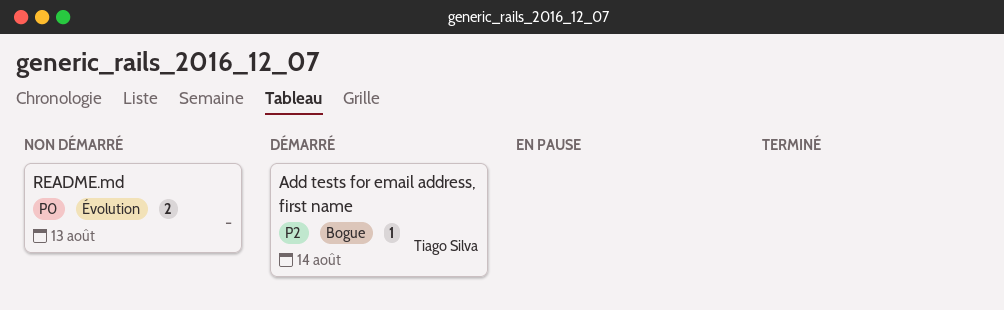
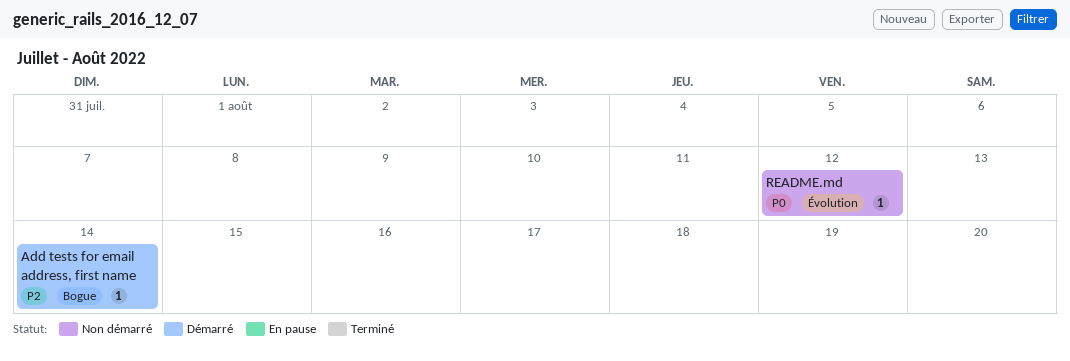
README.md, estimate: 2 -> 1
README.md, due: Aug 13 -> Aug 12

